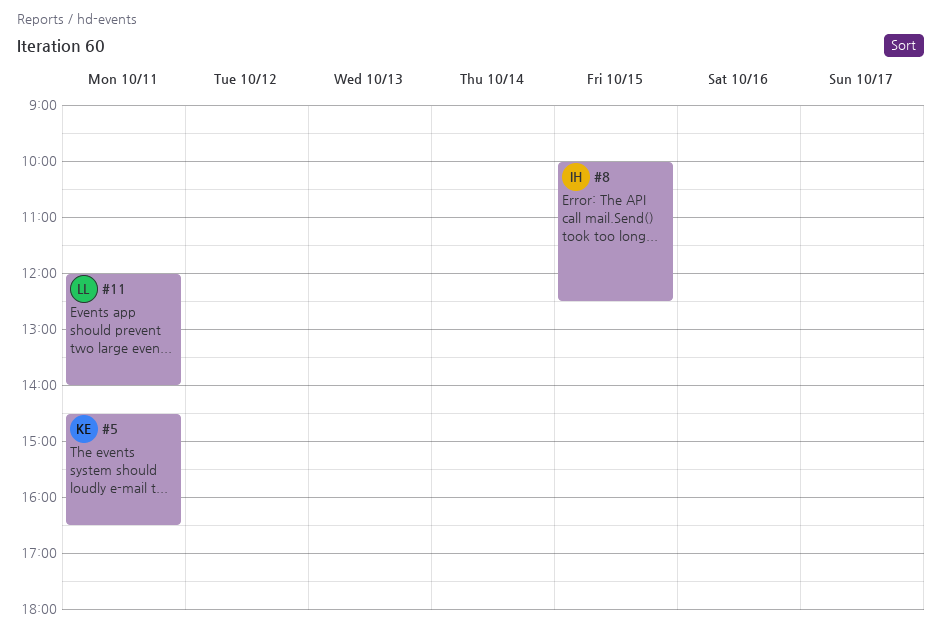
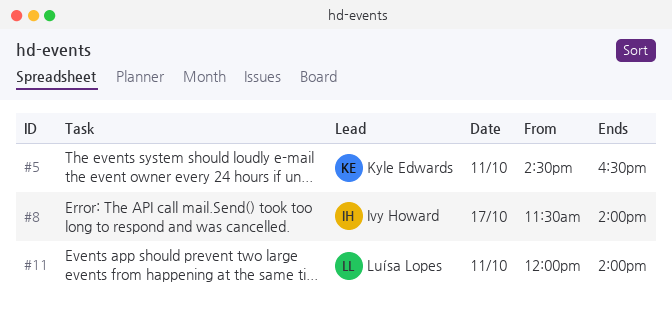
#8, day: Oct 15 -> Oct 17
#8, begins: 10:00 -> 11:30
#8, ends: 12:30 -> 14:00

